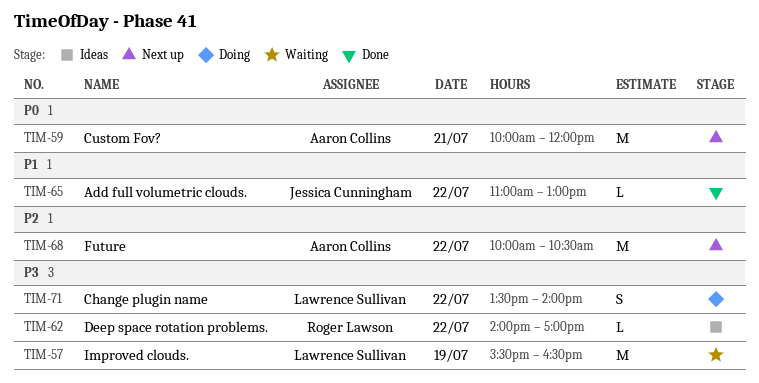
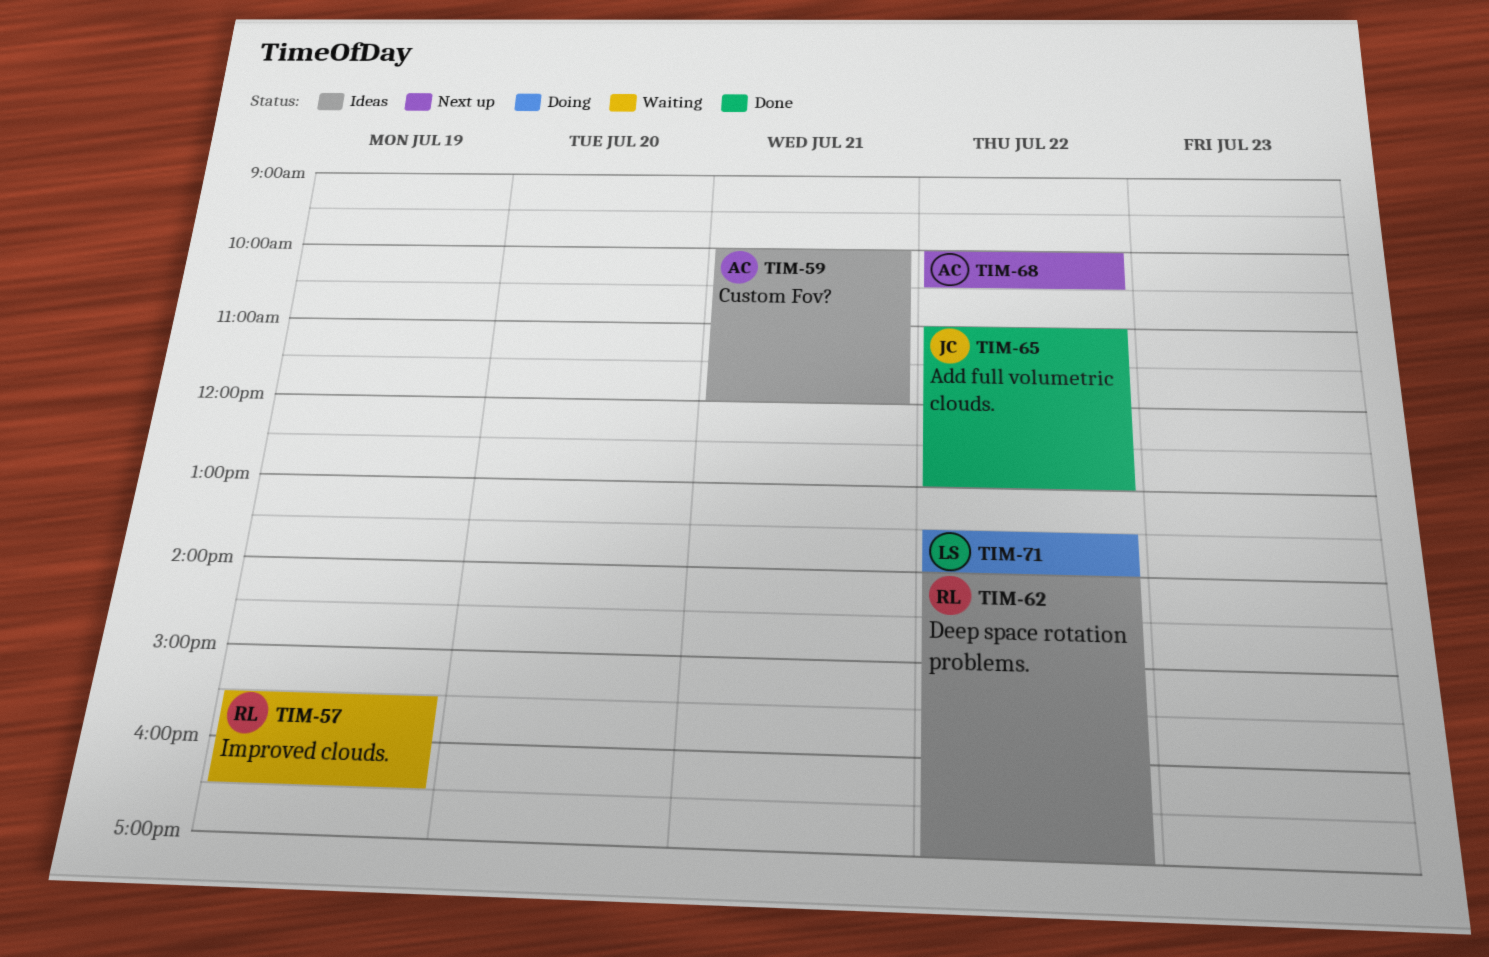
TIM-57, owner: Lawrence Sullivan -> Roger Lawson
TIM-59, status: Next up -> Ideas

